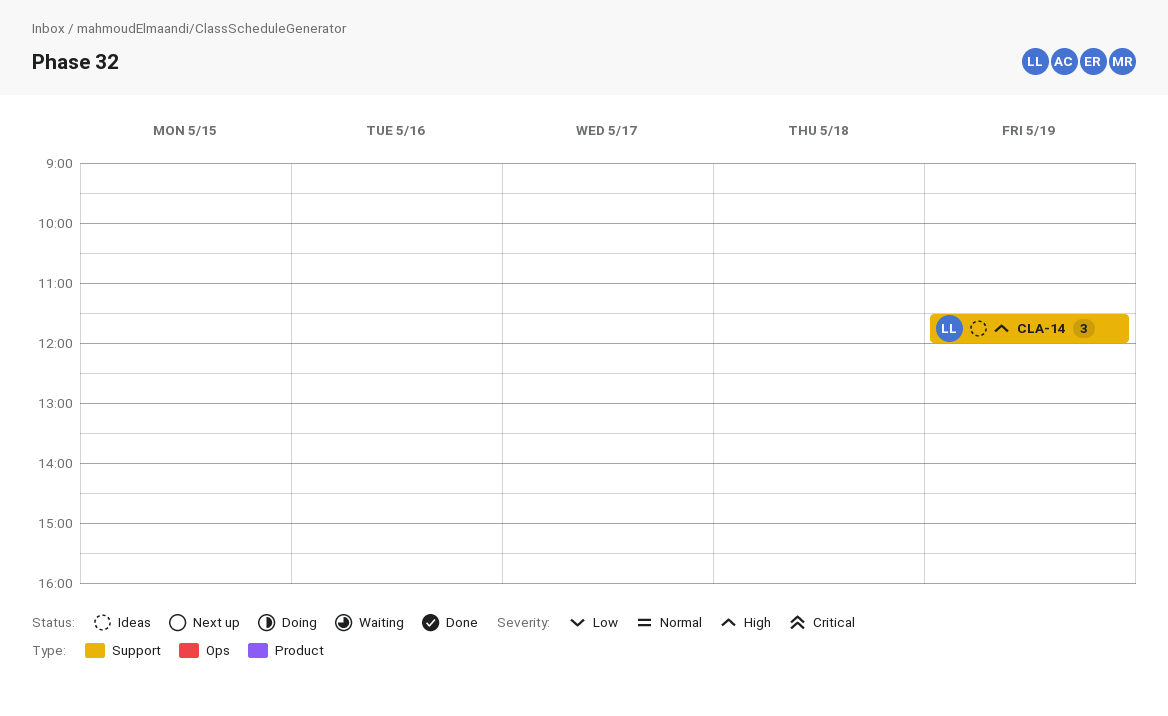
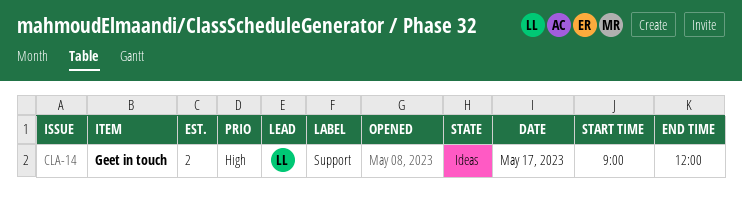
CLA-14, estimate: 3 -> 2
CLA-14, day: May 19 -> May 17
CLA-14, begins: 11:30 -> 09:00

